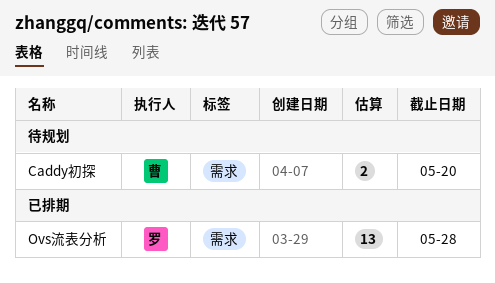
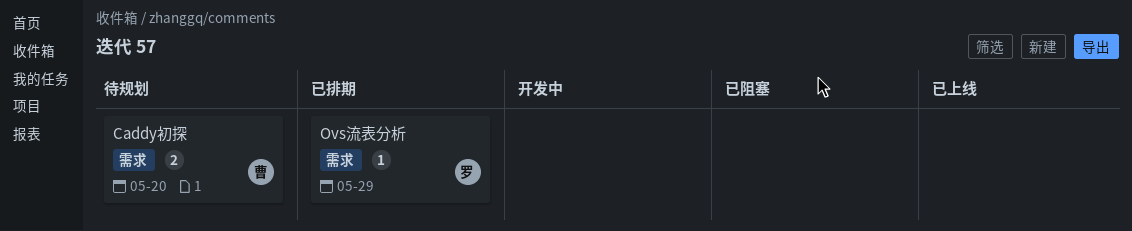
Ovs流表分析, estimate: 13 -> 1
Ovs流表分析, due: May 28 -> May 29

